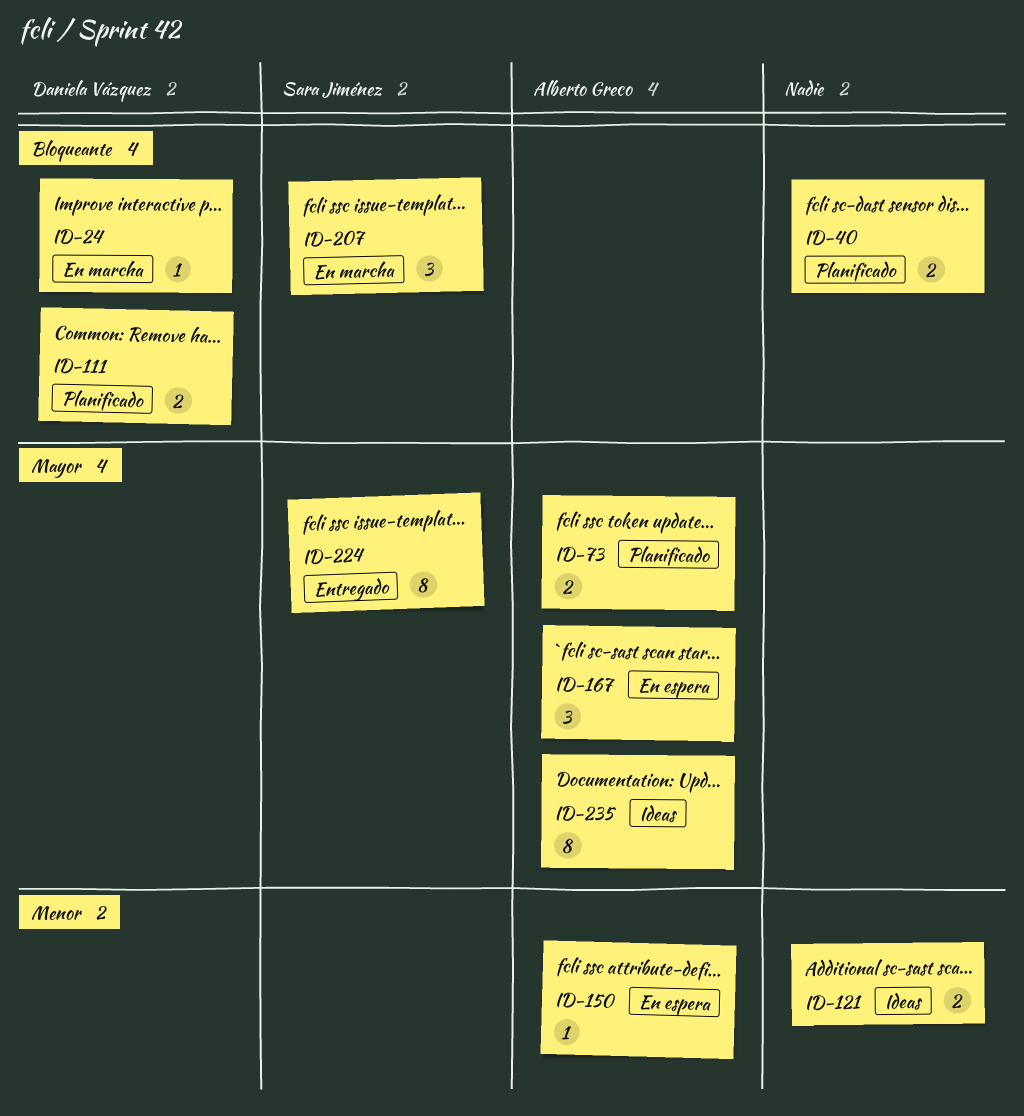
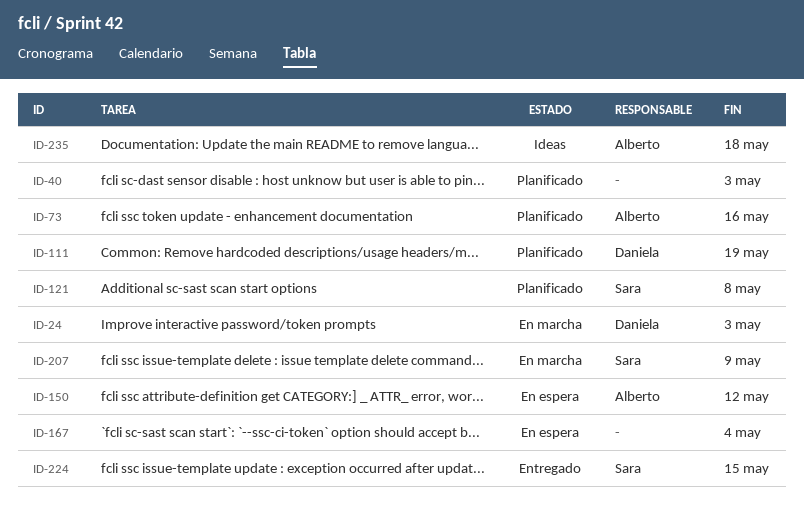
ID-121, status: Ideas -> Planificado
ID-121, owner: none -> Sara Jiménez
ID-167, owner: Alberto Greco -> none

